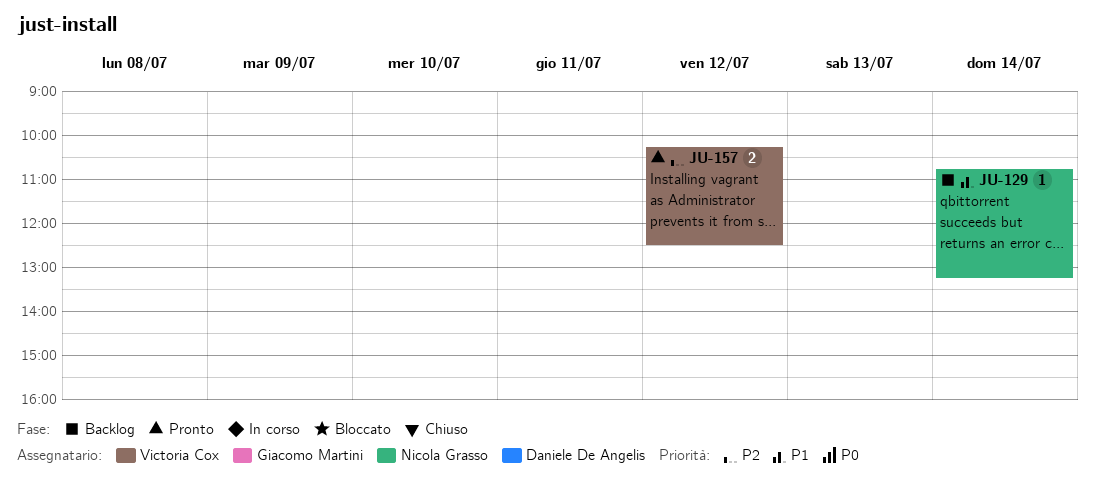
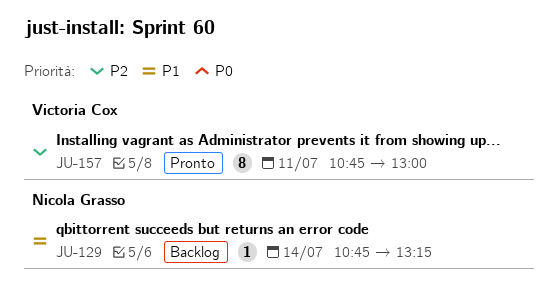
JU-157, estimate: 2 -> 8
JU-157, day: Jul 12 -> Jul 11
JU-157, begins: 10:15 -> 10:45
JU-157, ends: 12:30 -> 13:00

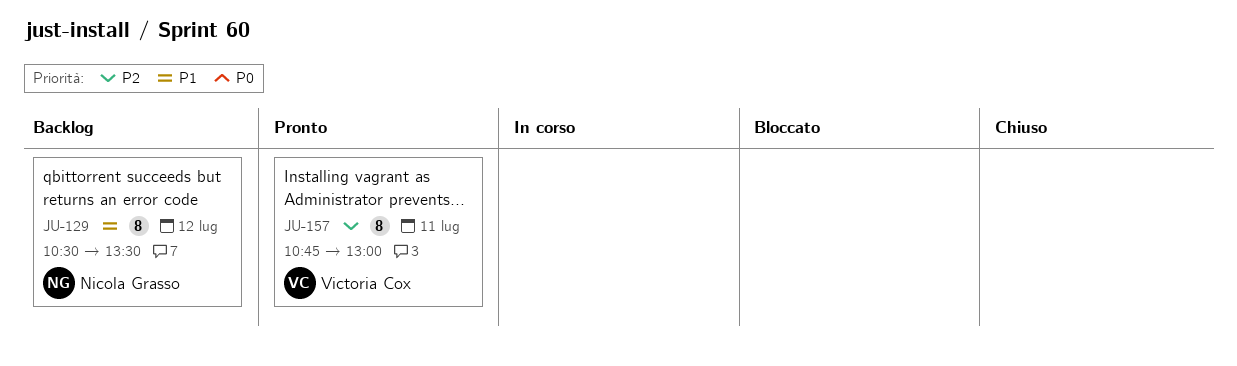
JU-129, estimate: 1 -> 8
JU-129, day: Jul 14 -> Jul 12
JU-129, begins: 10:45 -> 10:30
JU-129, ends: 13:15 -> 13:30

